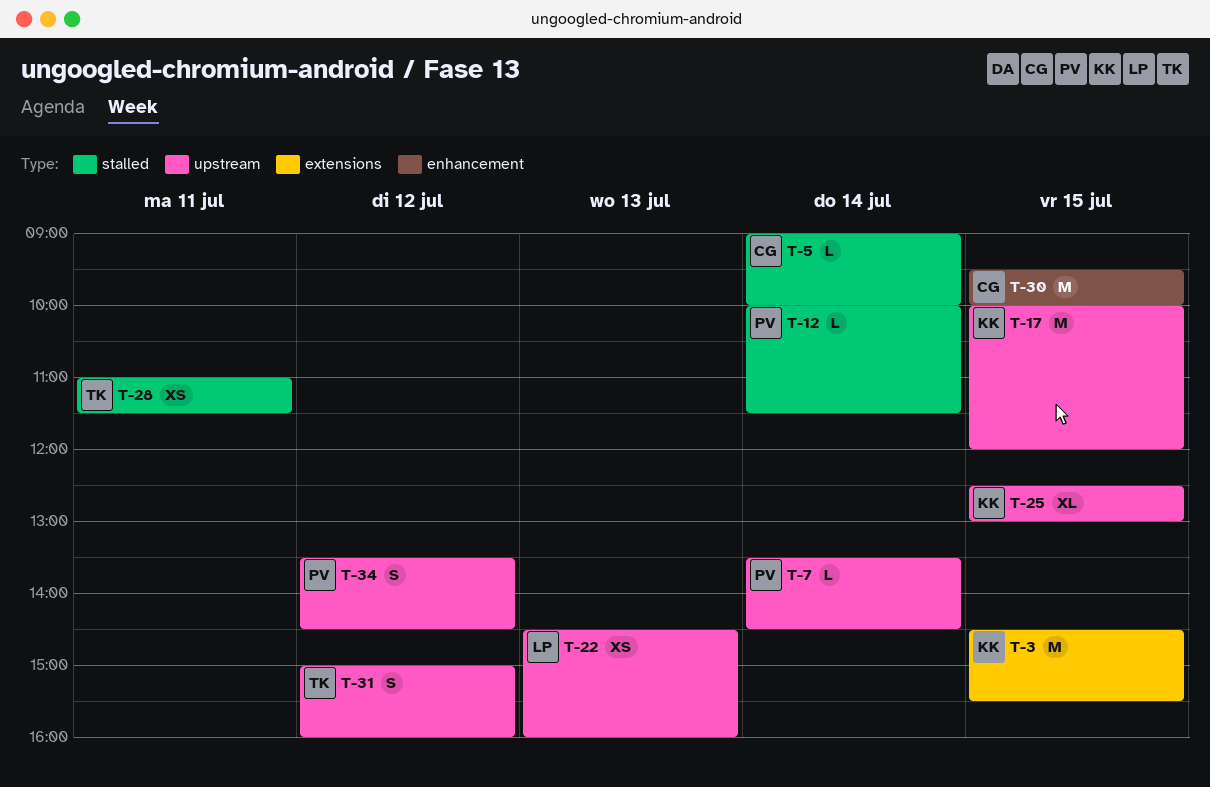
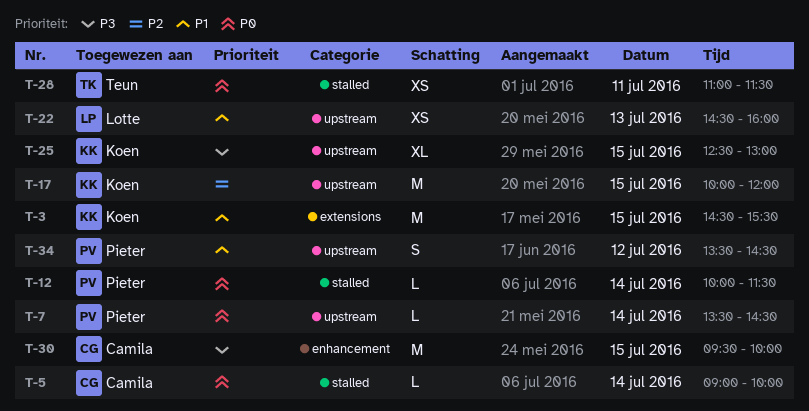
T-31: present -> none

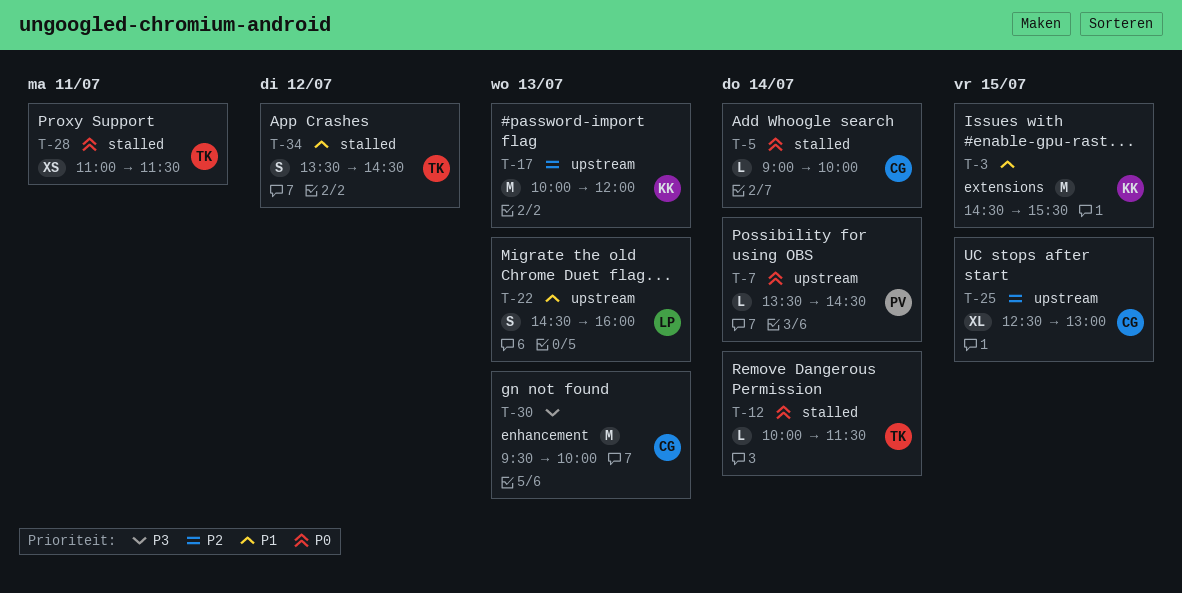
T-12, owner: Pieter -> Teun
T-17, day: Jul 15 -> Jul 13
T-22, estimate: XS -> S
T-25, owner: Koen -> Camila
T-25, priority: P3 -> P2
T-30, day: Jul 15 -> Jul 13
T-34, owner: Pieter -> Teun
T-34, label: upstream -> stalled

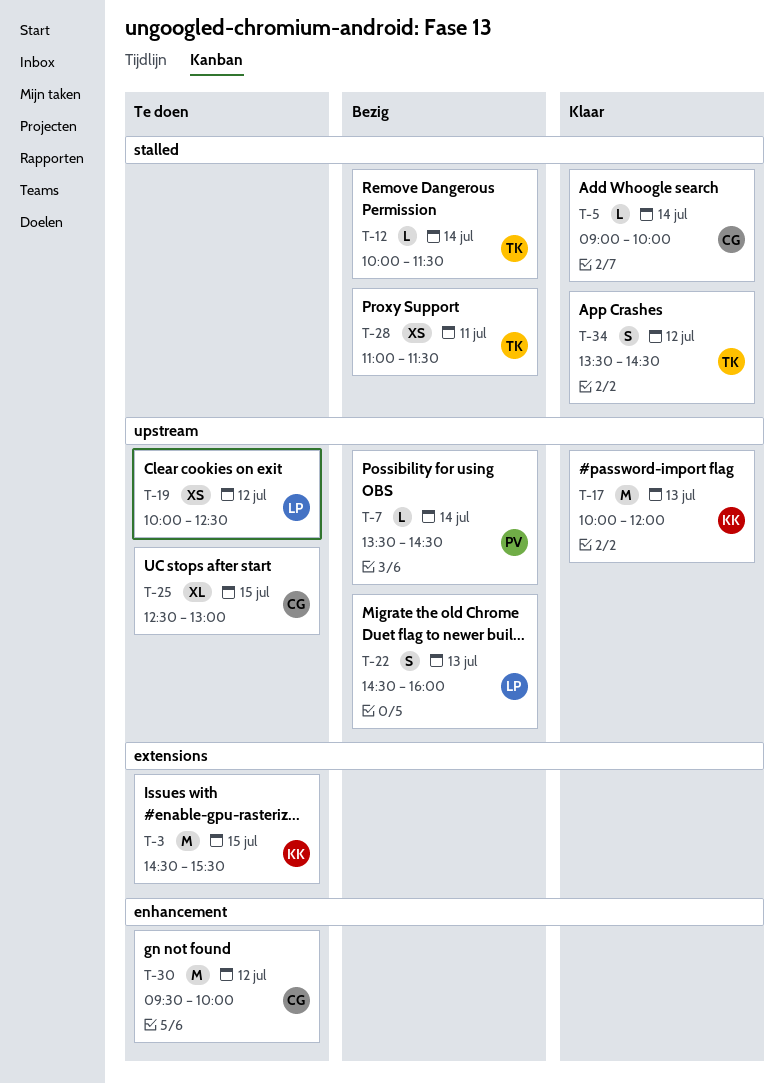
T-19: none -> present
T-30, day: Jul 13 -> Jul 12

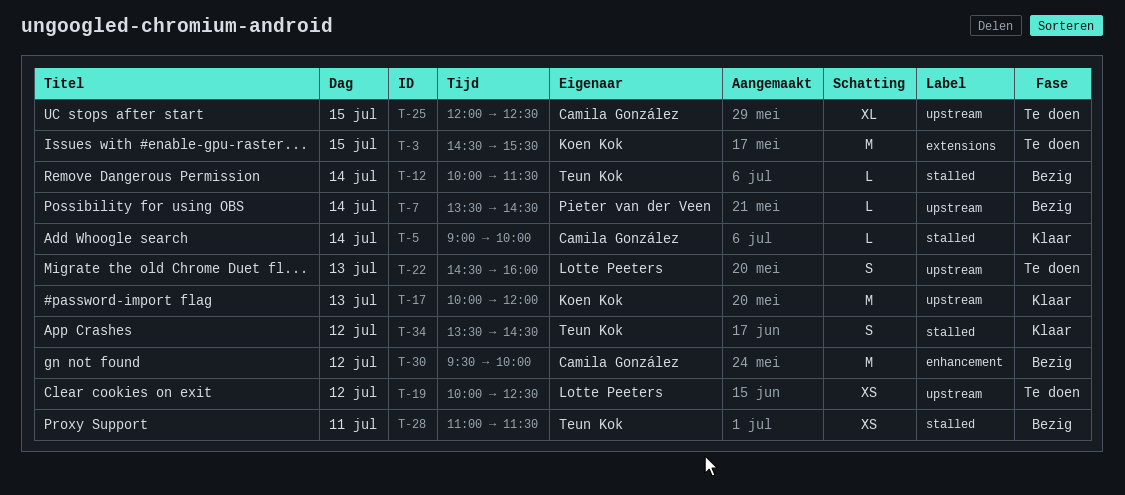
T-22, status: Bezig -> Te doen
T-25, begins: 12:30 -> 12:00
T-25, ends: 13:00 -> 12:30
T-30, status: Te doen -> Bezig

